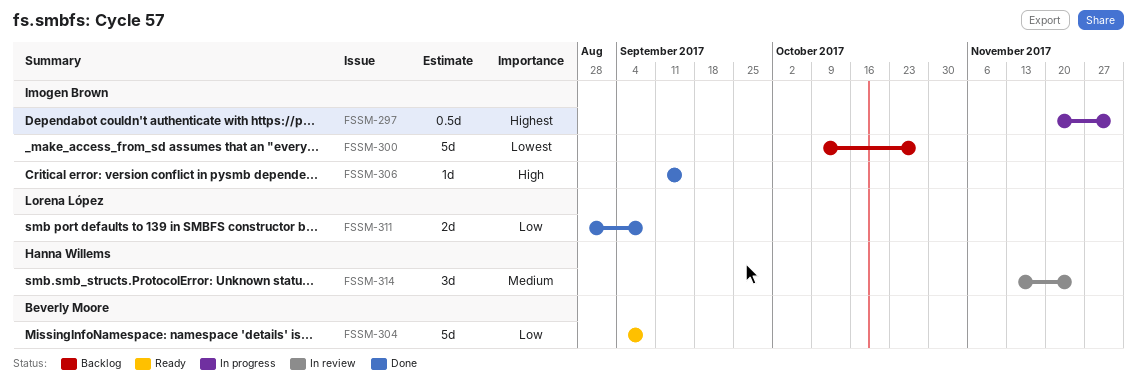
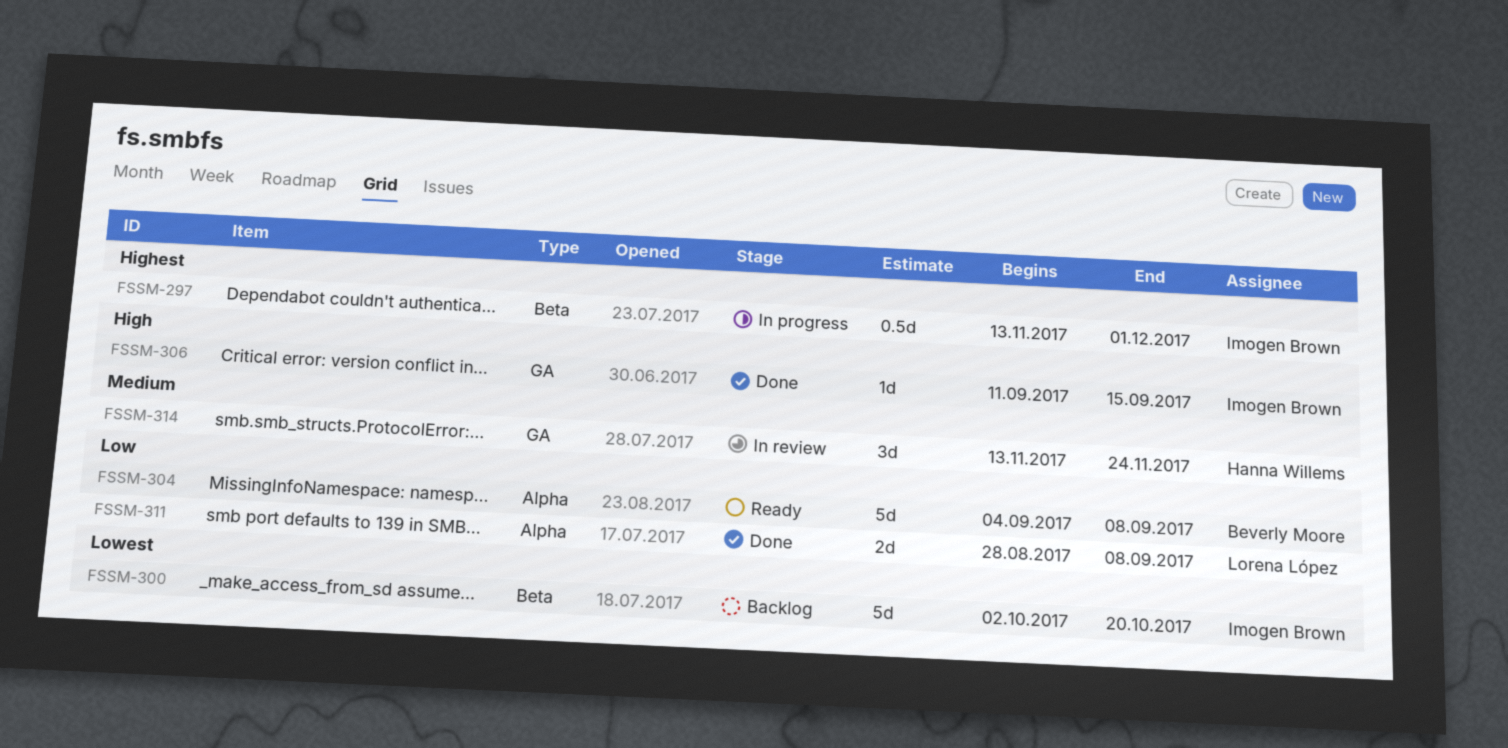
FSSM-297, start: Nov 20 -> Nov 13
FSSM-300, start: Oct 9 -> Oct 2
FSSM-300, due: Oct 27 -> Oct 20

